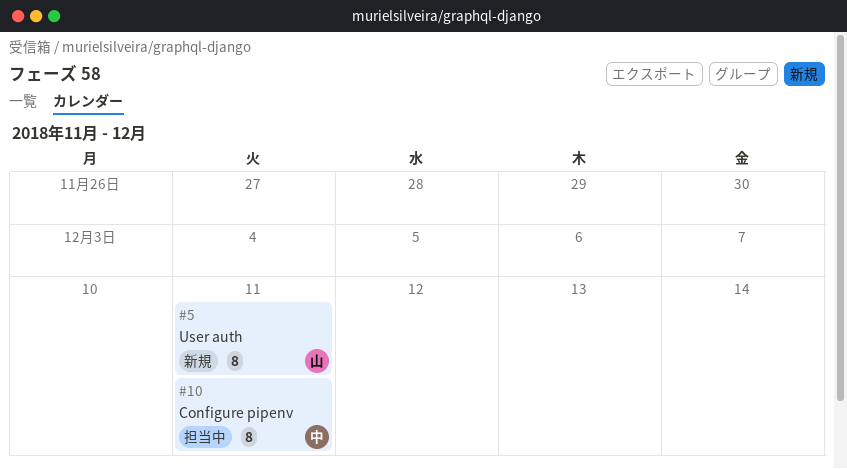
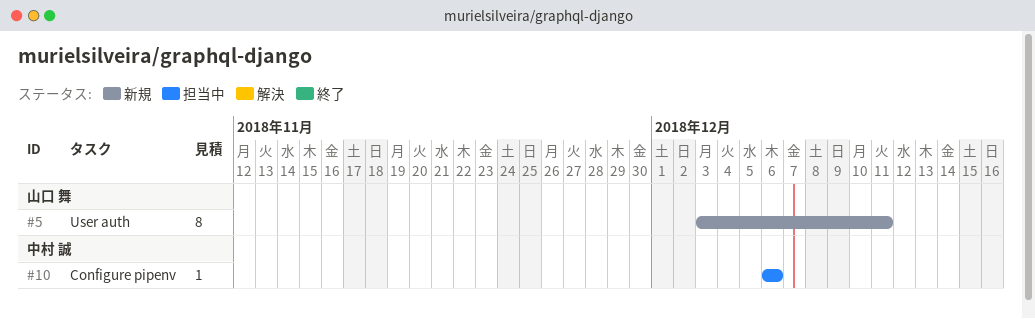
#10, estimate: 8 -> 1
#10, due: Dec 11 -> Dec 6

